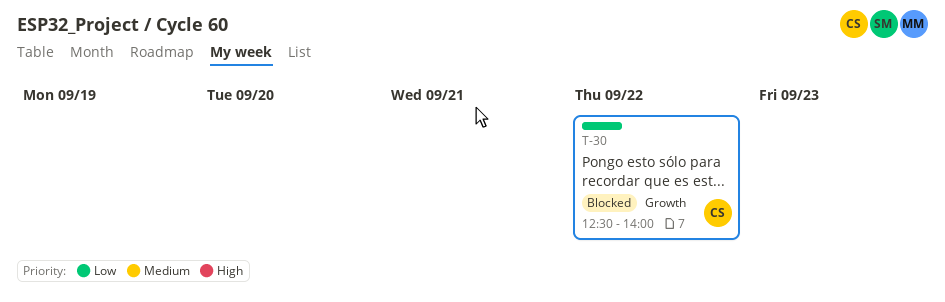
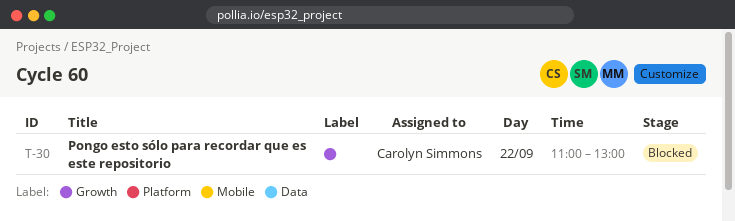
T-30, begins: 12:30 -> 11:00
T-30, ends: 14:00 -> 13:00

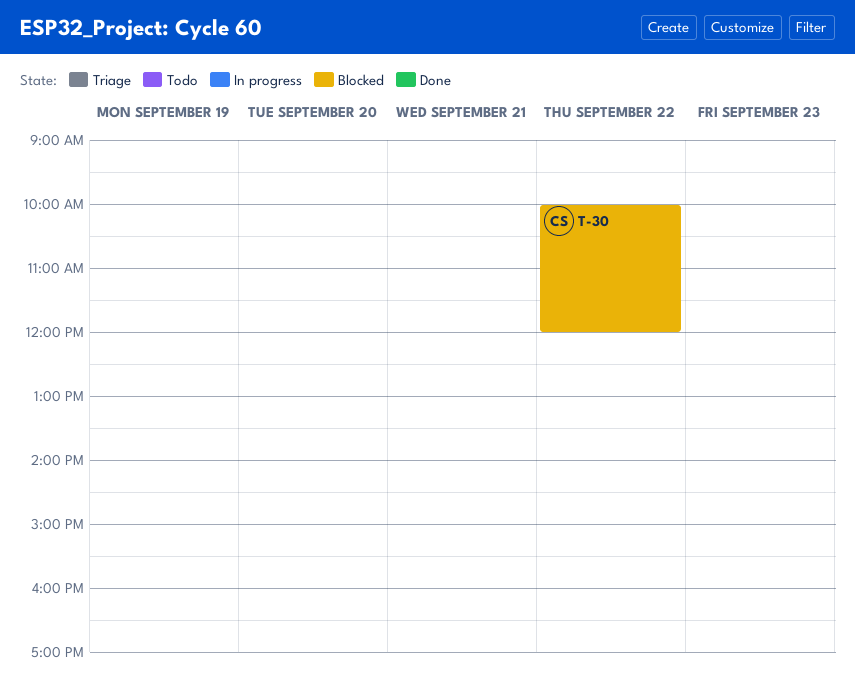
T-30, begins: 11:00 -> 10:00
T-30, ends: 13:00 -> 12:00

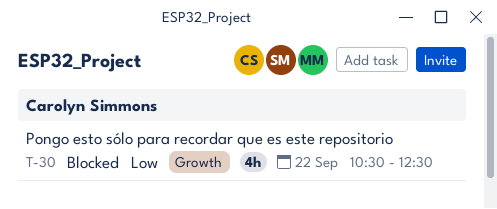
T-30, begins: 10:00 -> 10:30
T-30, ends: 12:00 -> 12:30

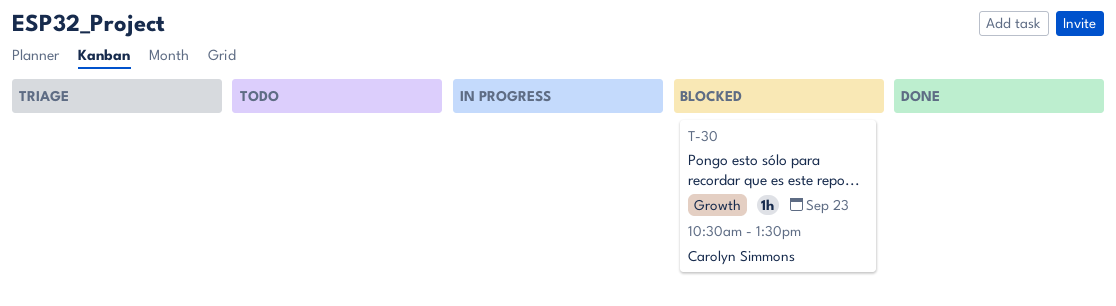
T-30, estimate: 4h -> 1h
T-30, day: Sep 22 -> Sep 23
T-30, ends: 12:30 -> 13:30

